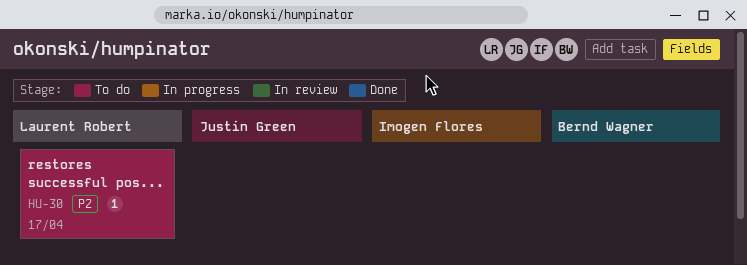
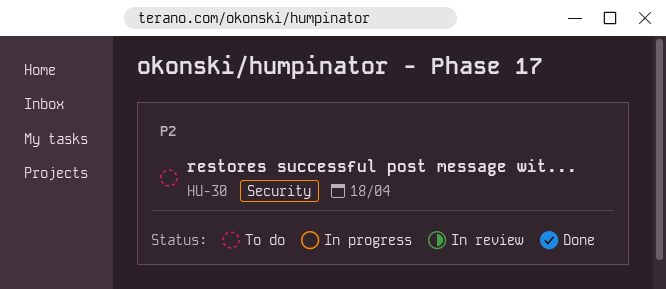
HU-30, due: Apr 17 -> Apr 18

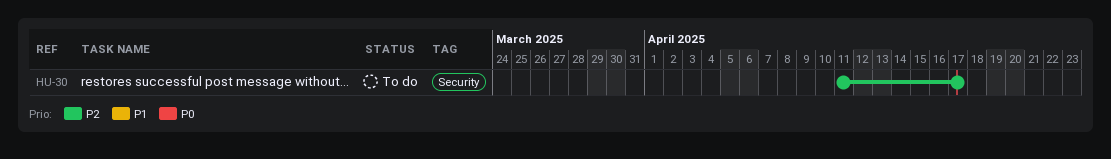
HU-30, due: Apr 18 -> Apr 17

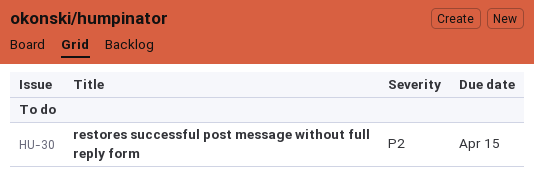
HU-30, due: Apr 17 -> Apr 15

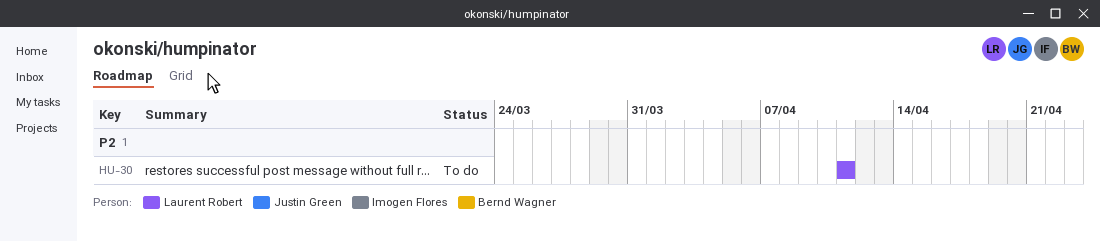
HU-30, due: Apr 15 -> Apr 11

